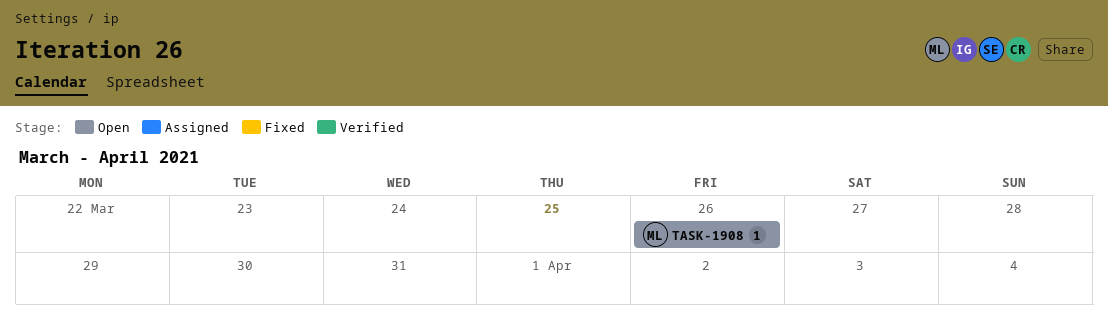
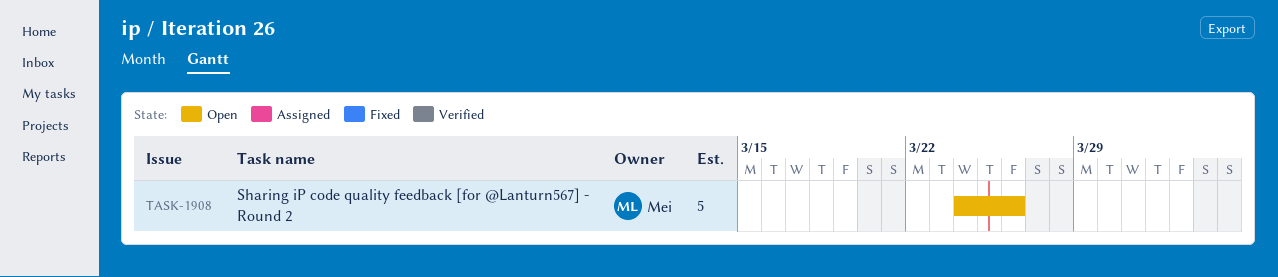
TASK-1908, estimate: 1 -> 5
TASK-1908, start: Mar 26 -> Mar 24

